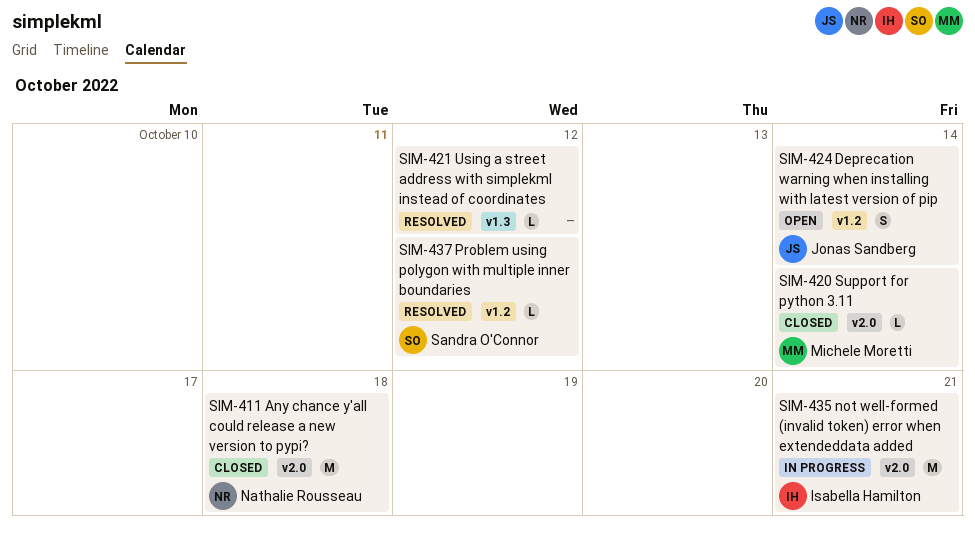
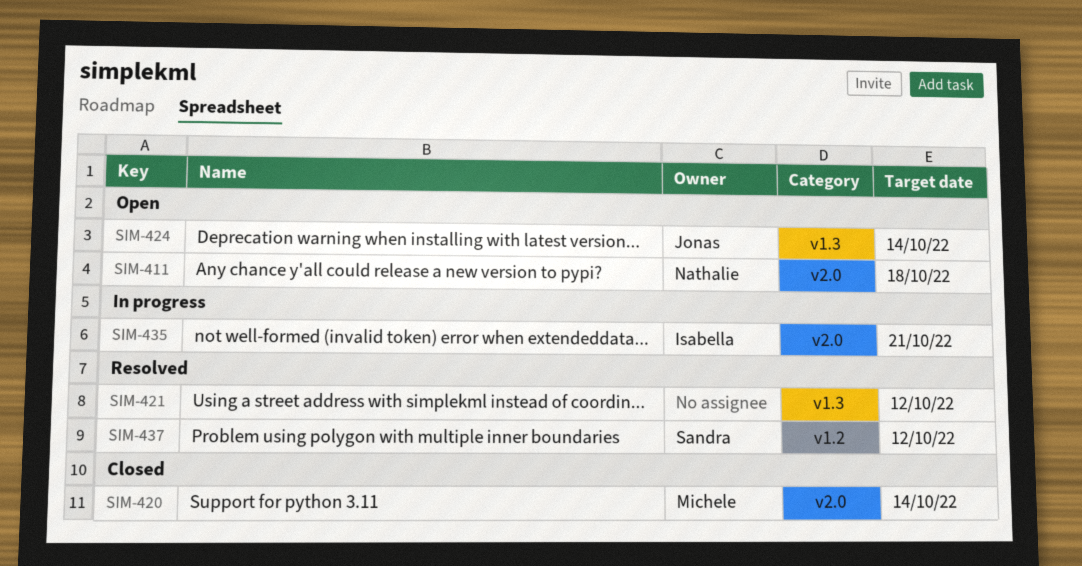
SIM-411, status: Closed -> Open
SIM-424, label: v1.2 -> v1.3

